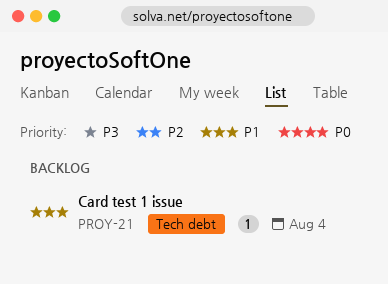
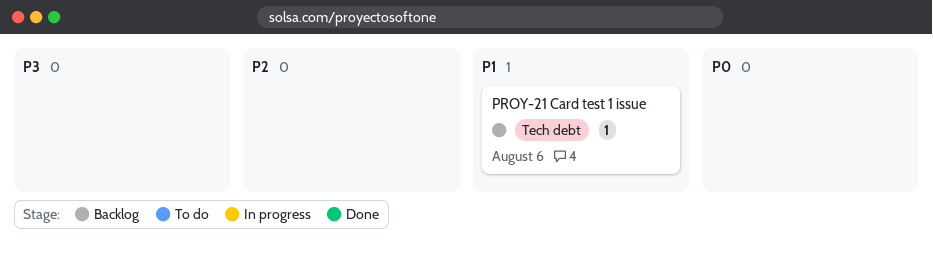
PROY-21, due: Aug 4 -> Aug 6

